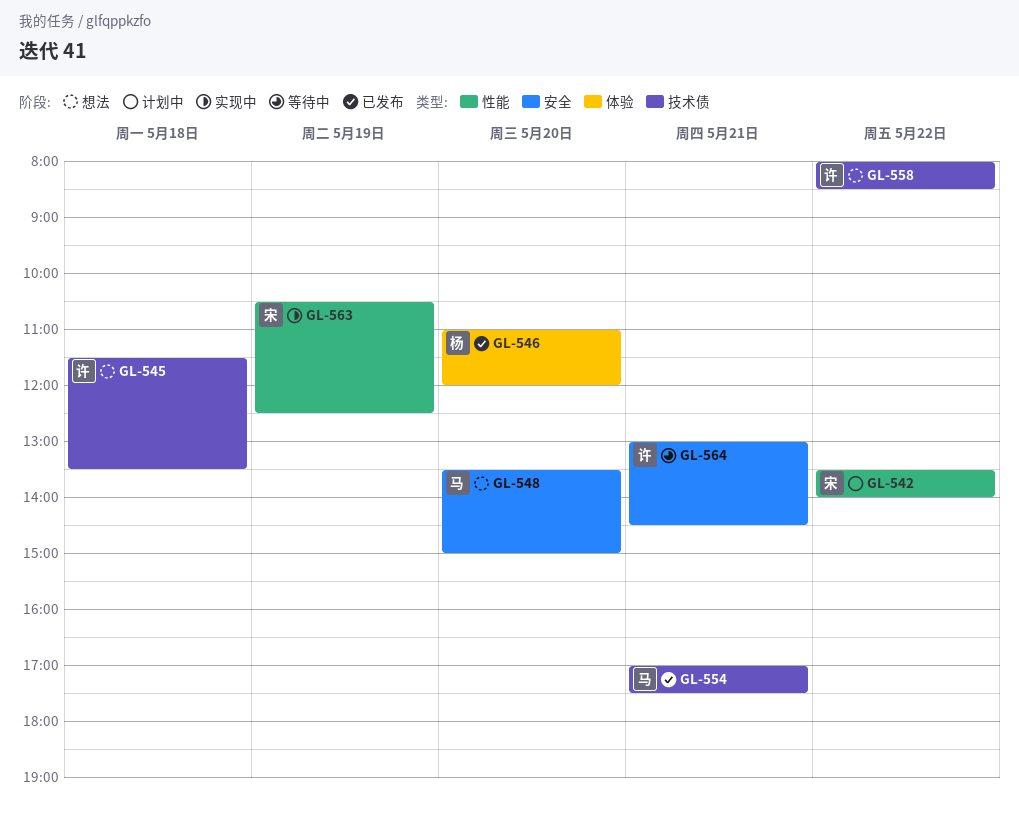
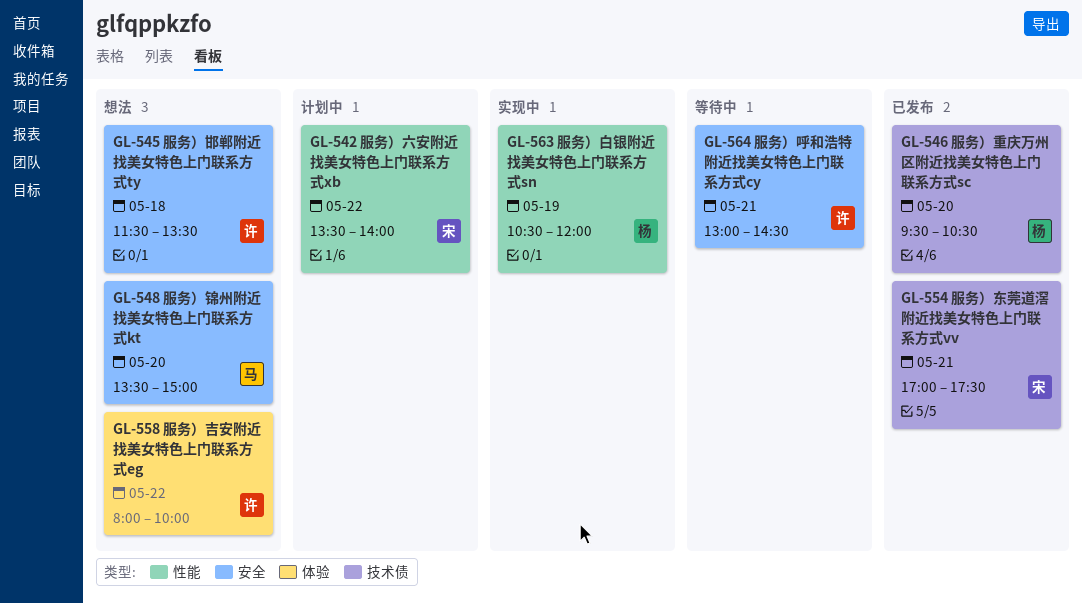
GL-545, label: 技术债 -> 安全
GL-546, label: 体验 -> 技术债
GL-546, begins: 11:00 -> 09:30
GL-546, ends: 12:00 -> 10:30
GL-554, owner: 马 -> 宋
GL-558, label: 技术债 -> 体验
GL-558, ends: 08:30 -> 10:00
GL-563, owner: 宋 -> 杨
GL-563, ends: 12:30 -> 12:00

